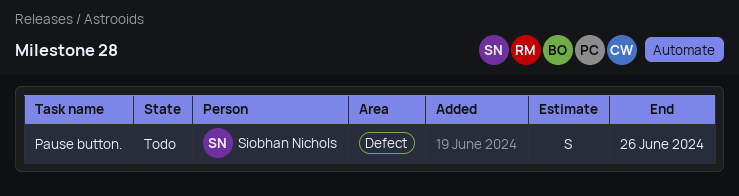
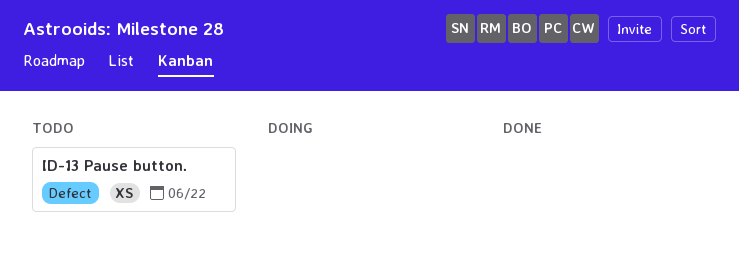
Pause button., estimate: S -> XS
Pause button., due: Jun 26 -> Jun 22

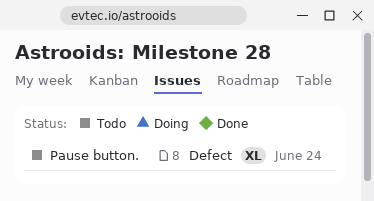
Pause button., estimate: XS -> XL
Pause button., due: Jun 22 -> Jun 24

